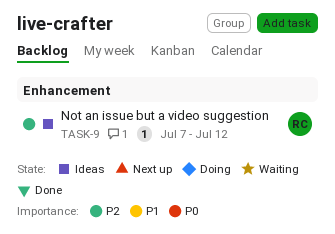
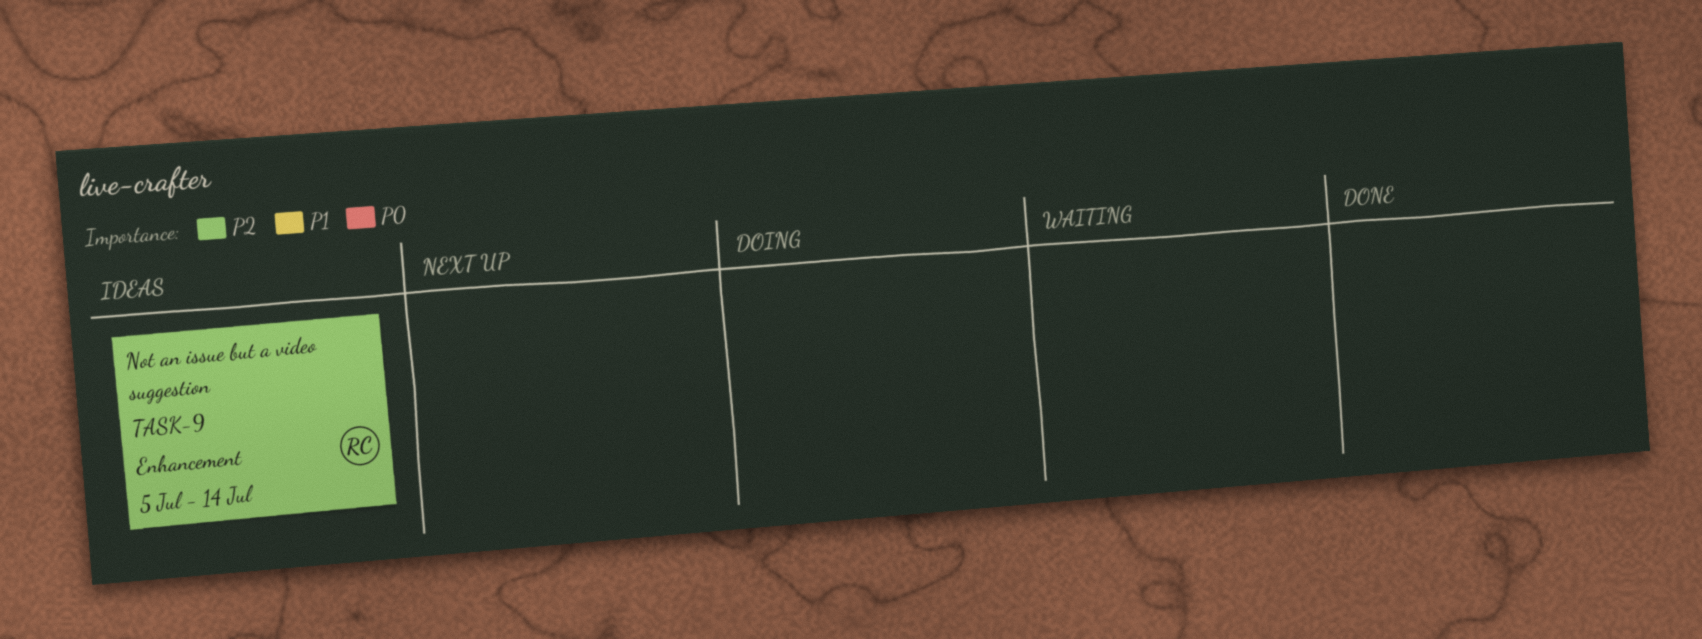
TASK-9, start: Jul 7 -> Jul 5
TASK-9, due: Jul 12 -> Jul 14

